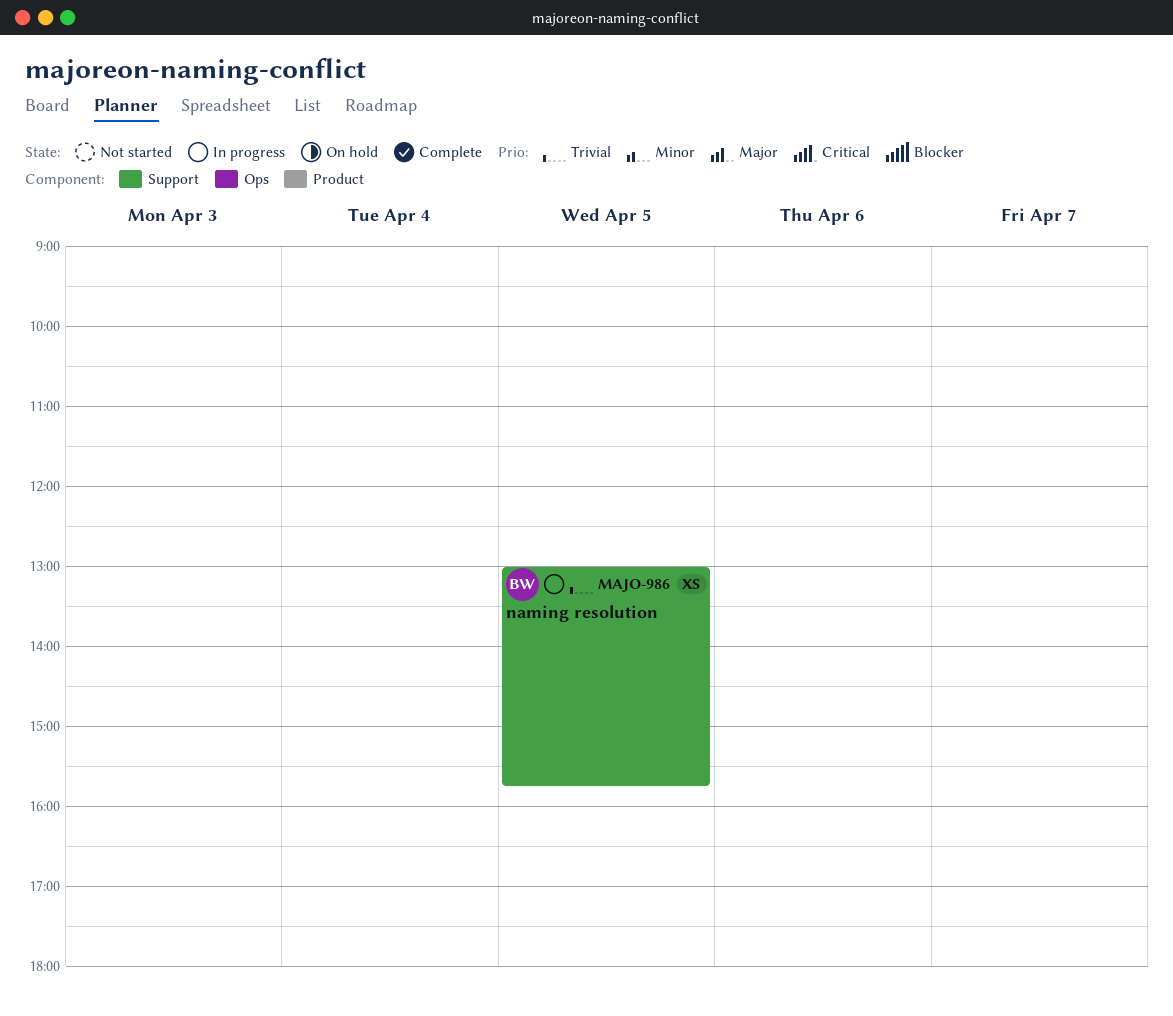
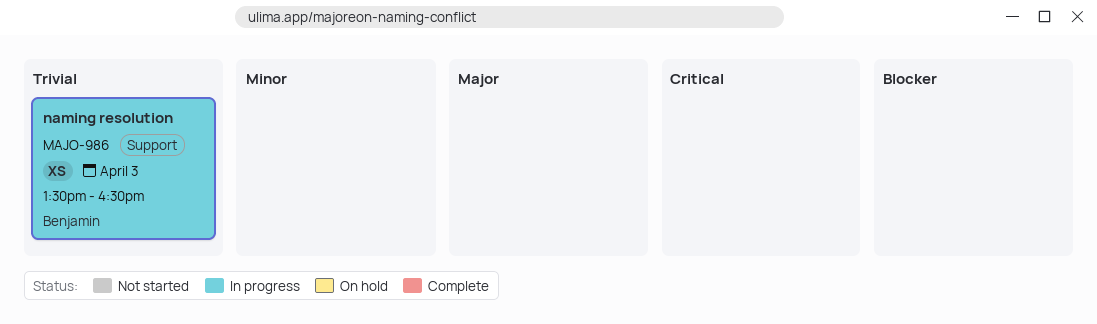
MAJO-986, day: Apr 5 -> Apr 3
MAJO-986, begins: 13:00 -> 13:30
MAJO-986, ends: 15:45 -> 16:30

